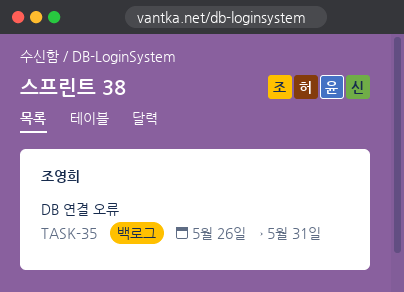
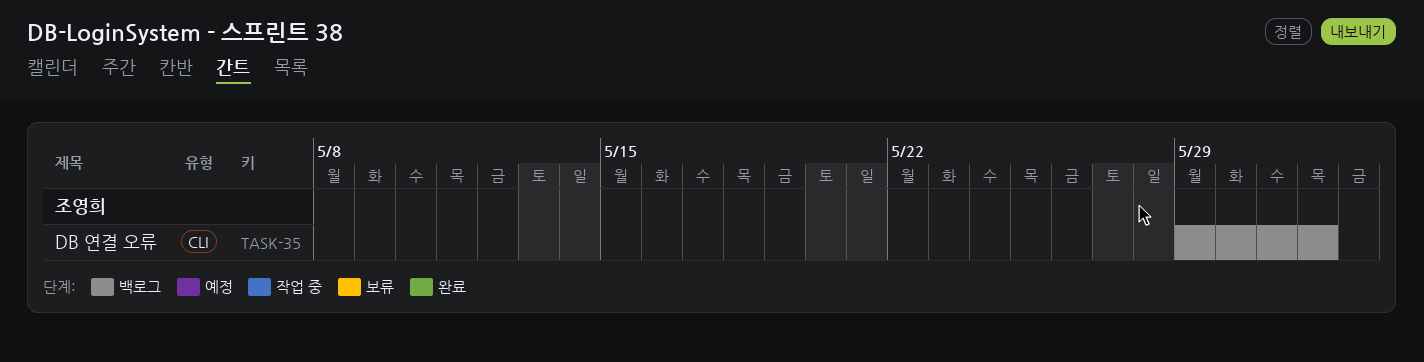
TASK-35, start: May 26 -> May 29
TASK-35, due: May 31 -> Jun 1

